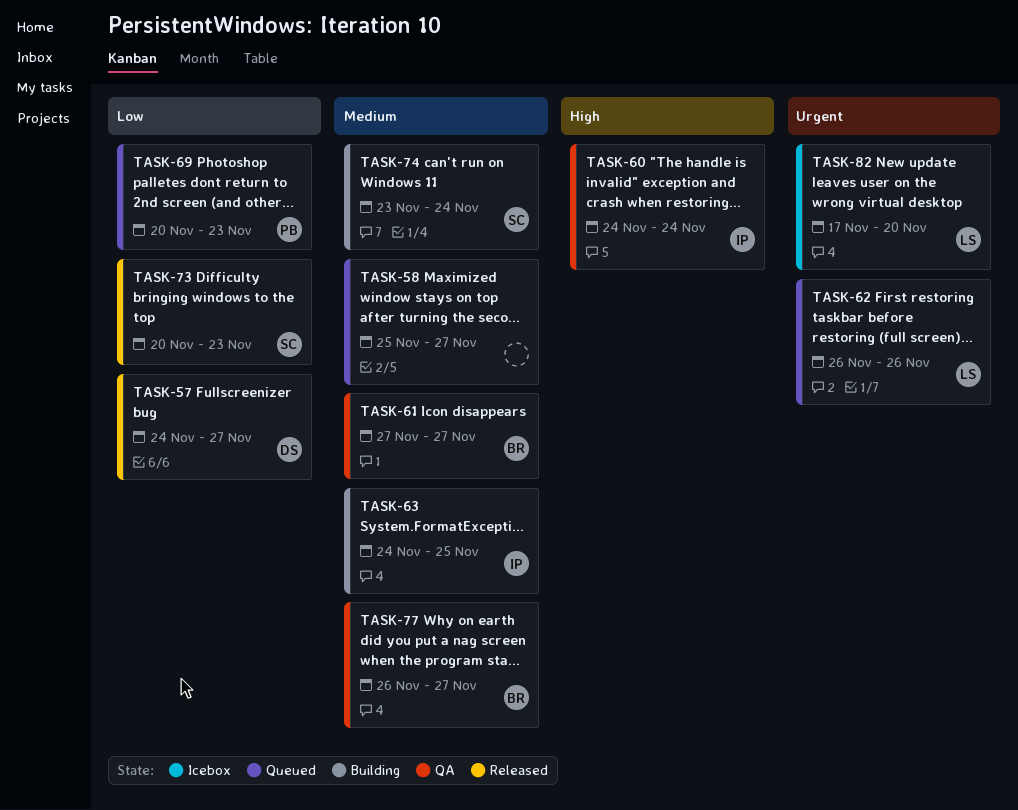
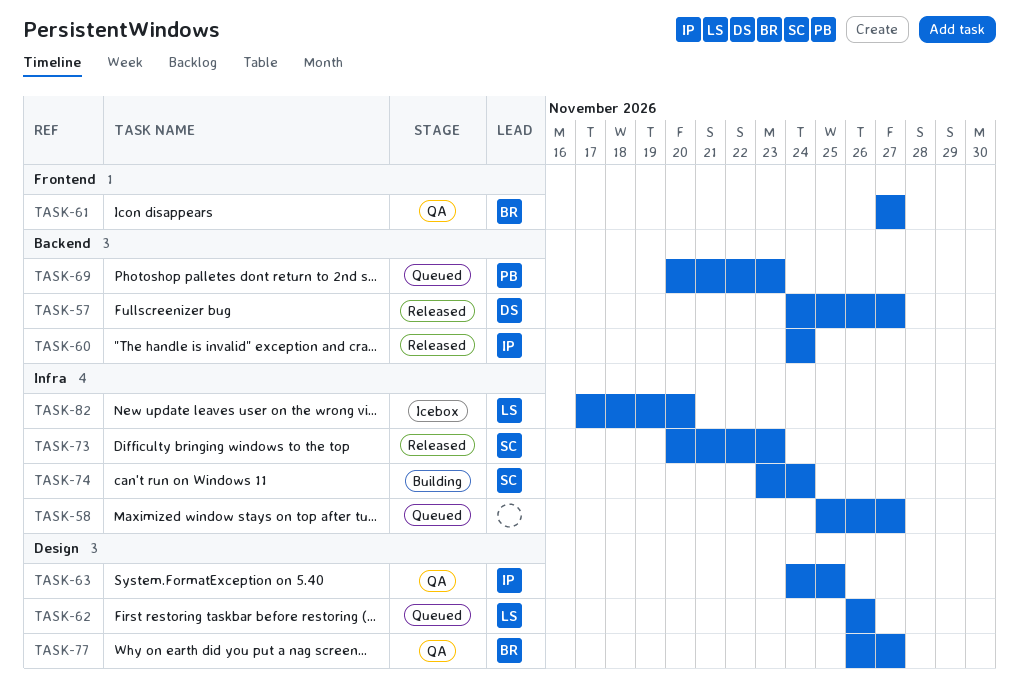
TASK-60, status: QA -> Released
TASK-63, status: Building -> QA

